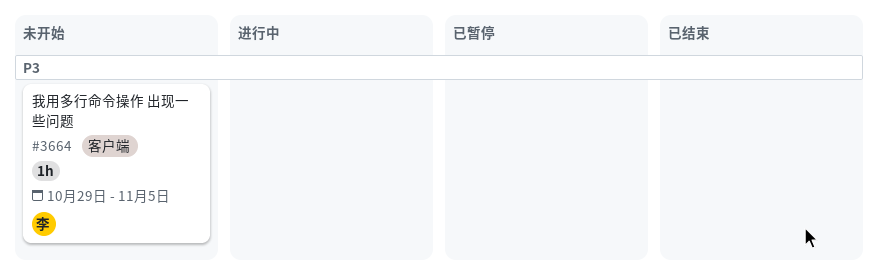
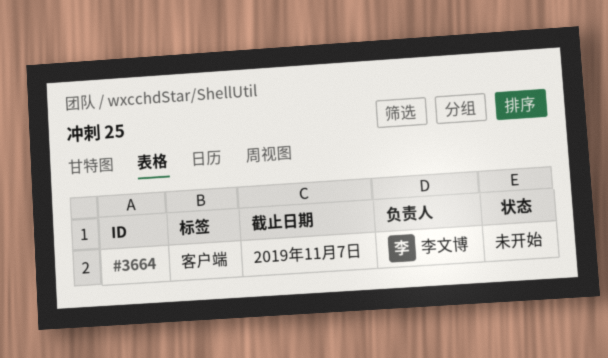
#3664, due: Nov 5 -> Nov 7

